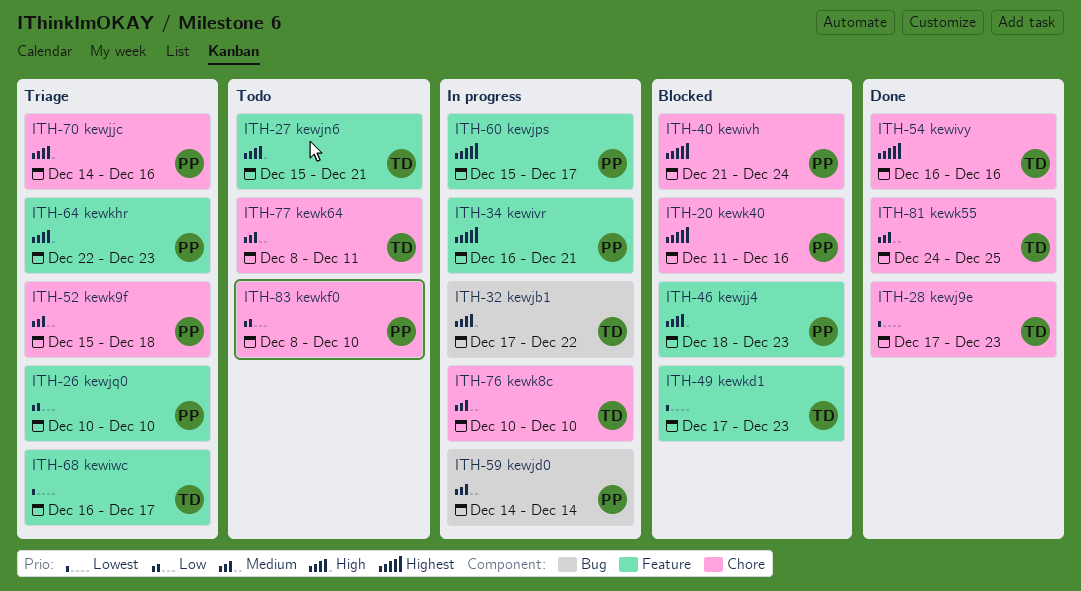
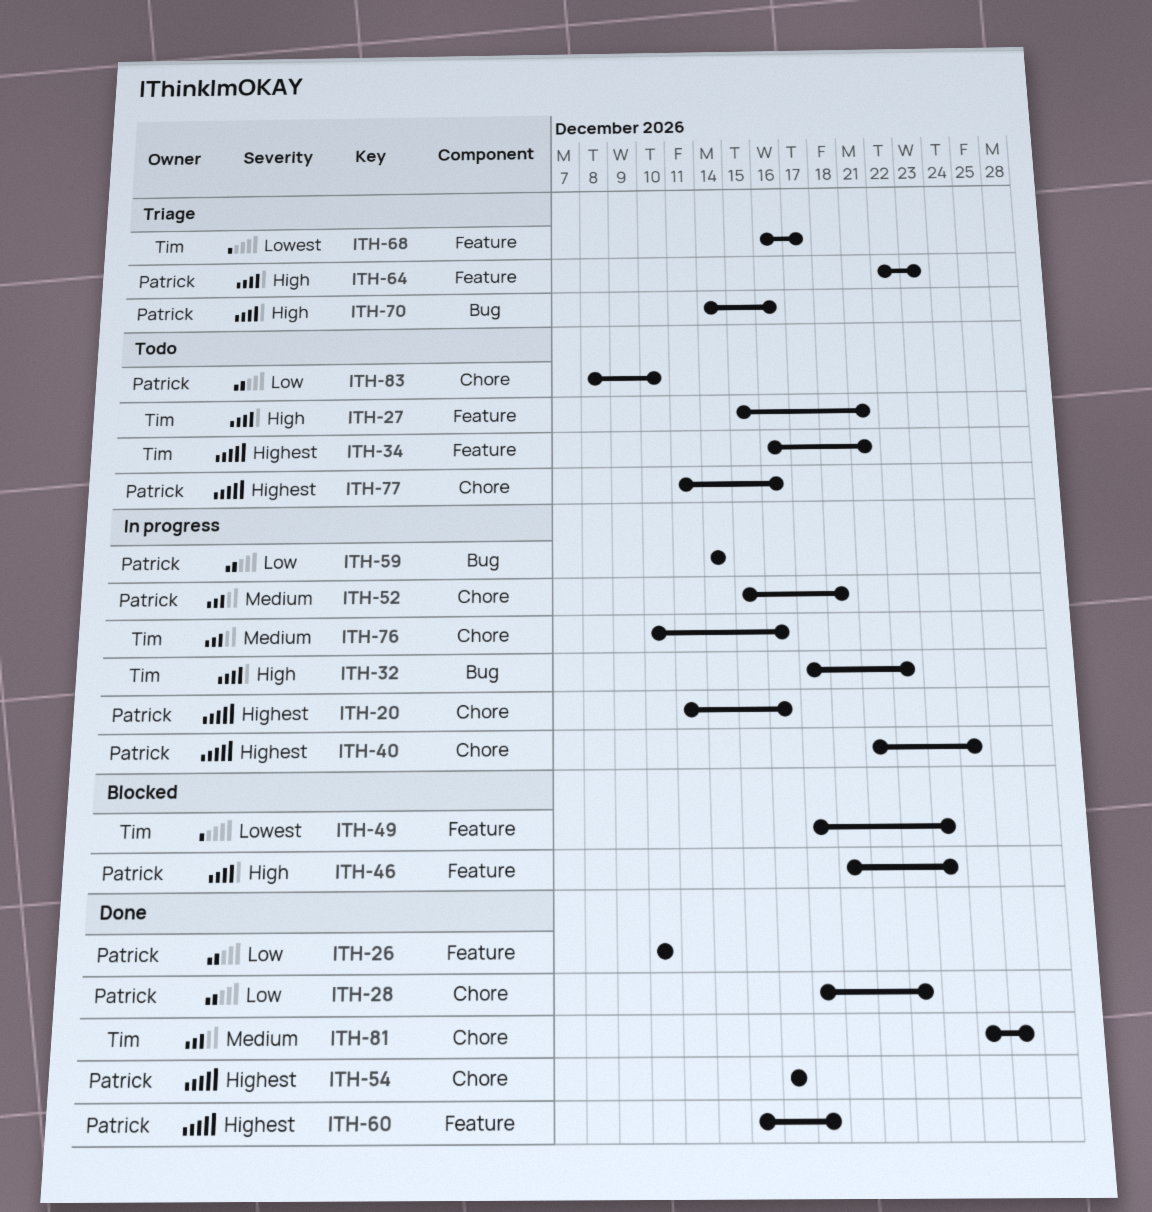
ITH-20, status: Blocked -> In progress
ITH-26, status: Triage -> Done
ITH-28, owner: Tim -> Patrick
ITH-28, priority: Lowest -> Low
ITH-28, due: Dec 23 -> Dec 22
ITH-34, status: In progress -> Todo
ITH-34, owner: Patrick -> Tim
ITH-40, status: Blocked -> In progress
ITH-52, status: Triage -> In progress
ITH-54, owner: Tim -> Patrick
ITH-59, priority: Medium -> Low
ITH-60, status: In progress -> Done
ITH-70, label: Chore -> Bug
ITH-76, due: Dec 10 -> Dec 16
ITH-77, owner: Tim -> Patrick
ITH-77, priority: Medium -> Highest
ITH-77, start: Dec 8 -> Dec 11
ITH-77, due: Dec 11 -> Dec 16

